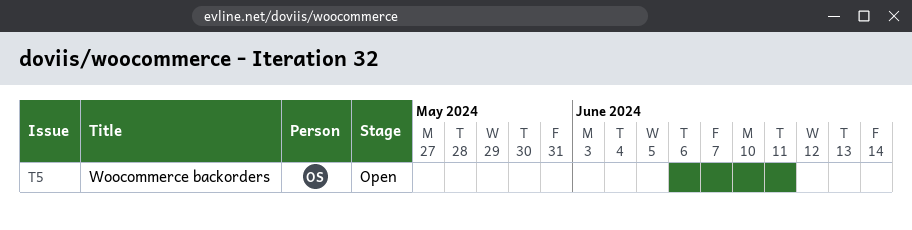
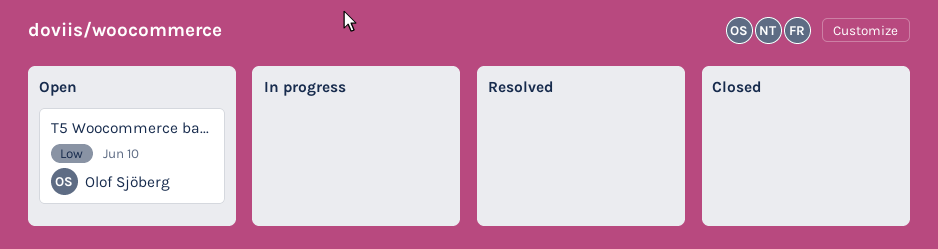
T5, due: Jun 11 -> Jun 10

